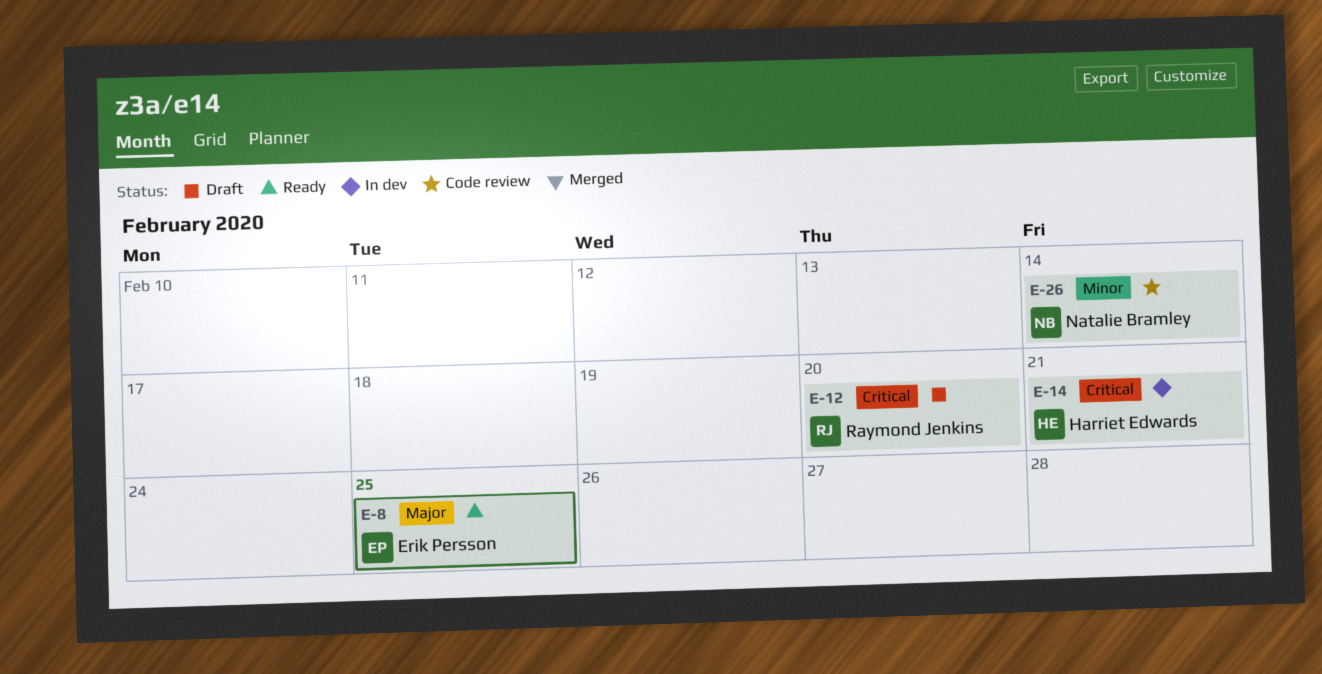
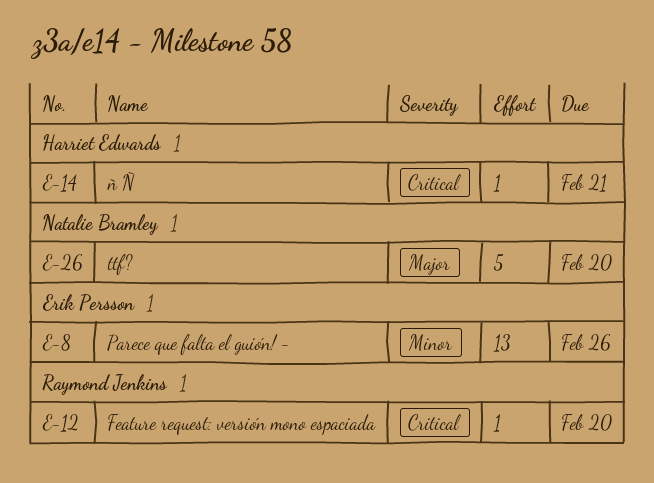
E-8, priority: Major -> Minor
E-8, due: Feb 25 -> Feb 26
E-26, priority: Minor -> Major
E-26, due: Feb 14 -> Feb 20

